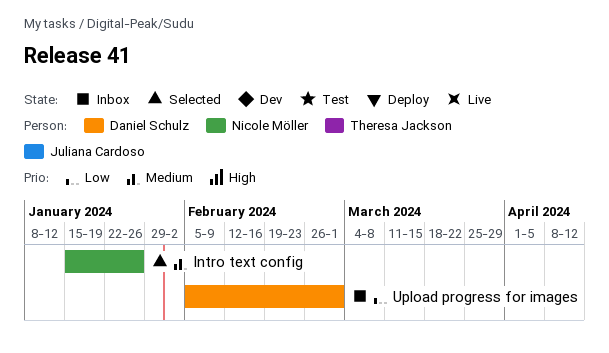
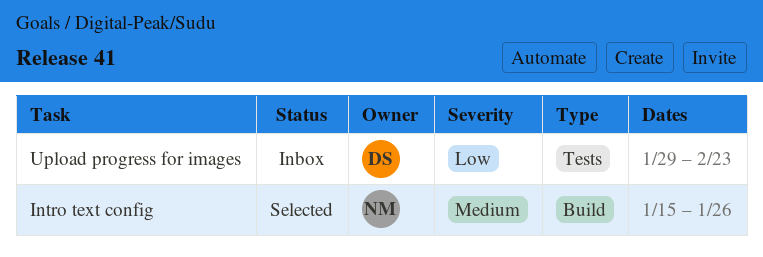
Upload progress for images, start: Feb 5 -> Jan 29
Upload progress for images, due: Mar 1 -> Feb 23

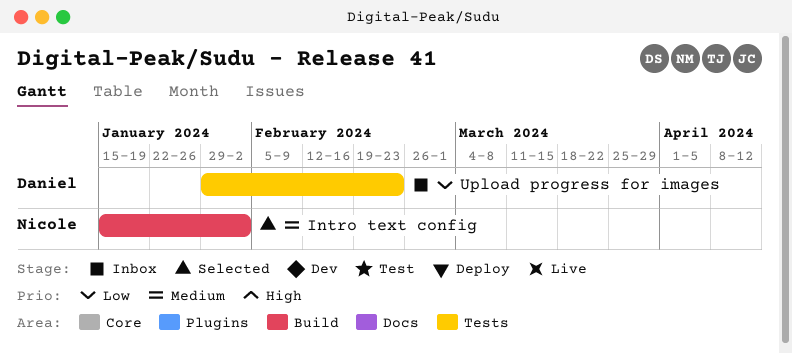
Intro text config, due: Jan 26 -> Feb 2

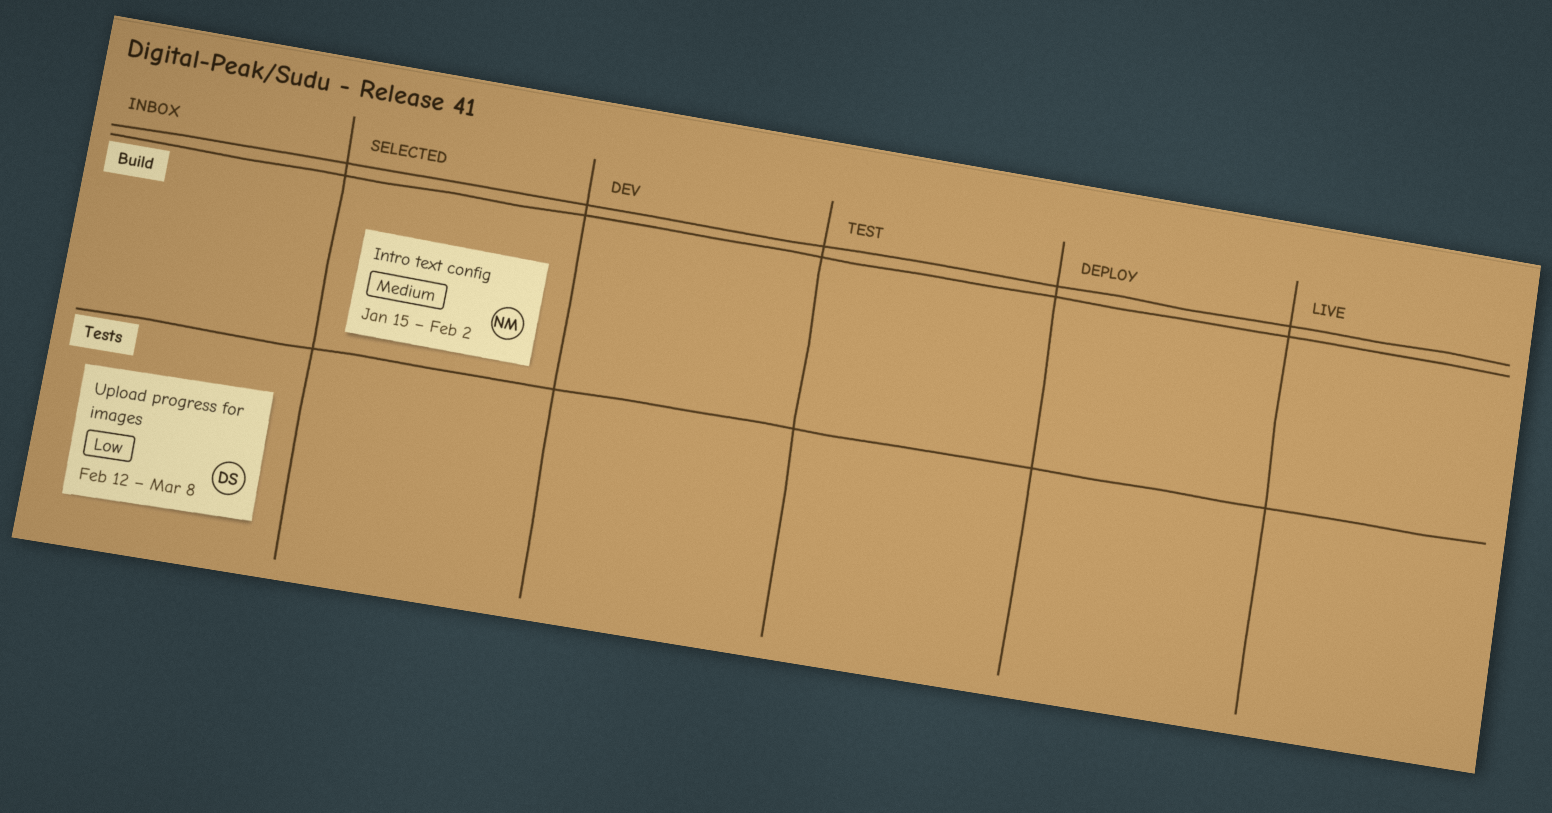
Upload progress for images, start: Jan 29 -> Feb 12
Upload progress for images, due: Feb 23 -> Mar 8

